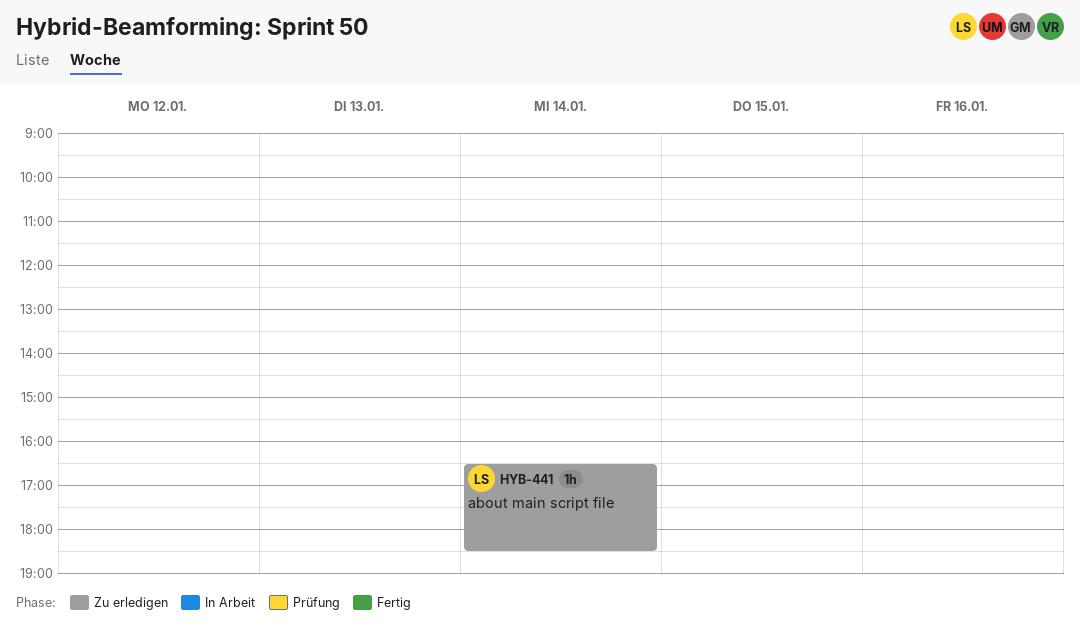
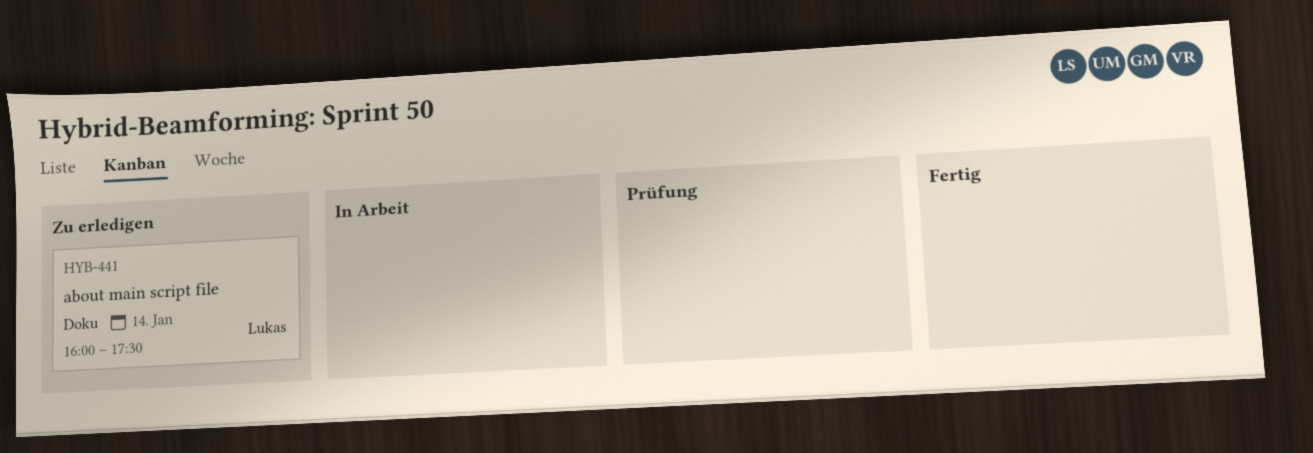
HYB-441, begins: 16:30 -> 16:00
HYB-441, ends: 18:30 -> 17:30

